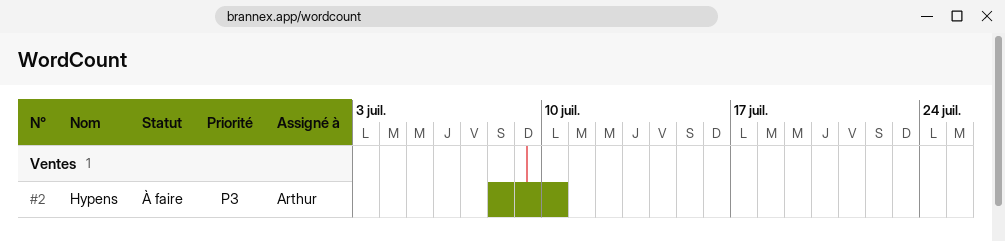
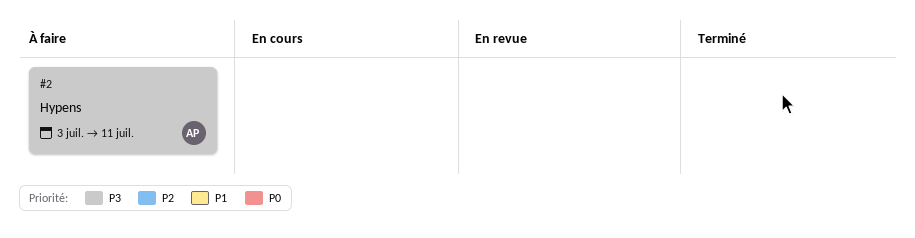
#2, start: Jul 8 -> Jul 3
#2, due: Jul 10 -> Jul 11

